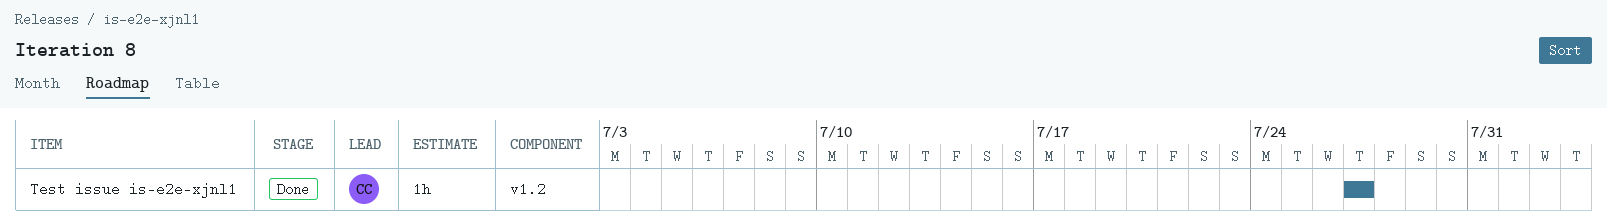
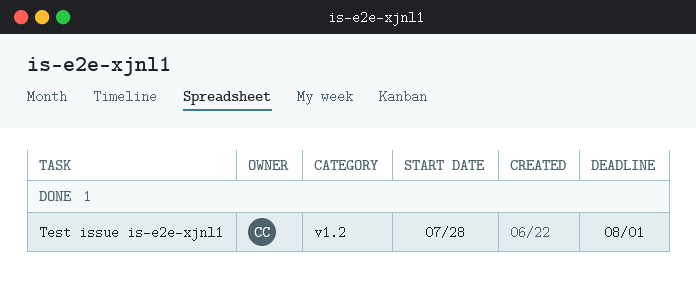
Test issue is-e2e-xjnl1, start: Jul 27 -> Jul 28
Test issue is-e2e-xjnl1, due: Jul 27 -> Aug 1

